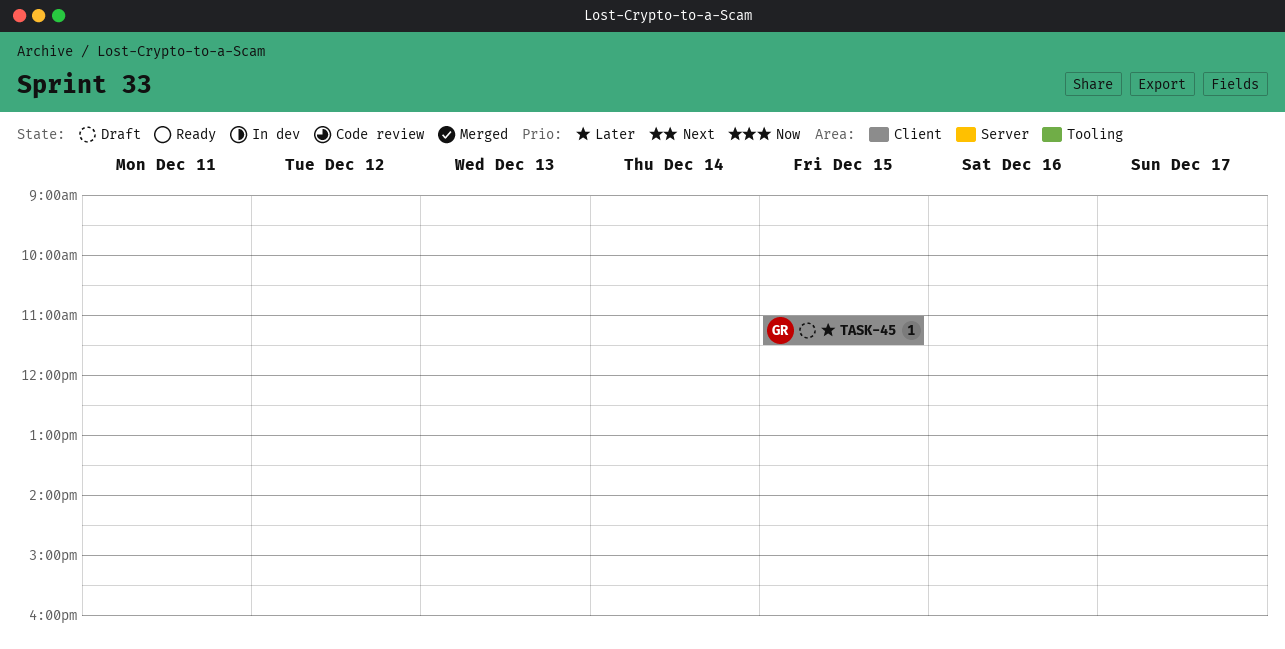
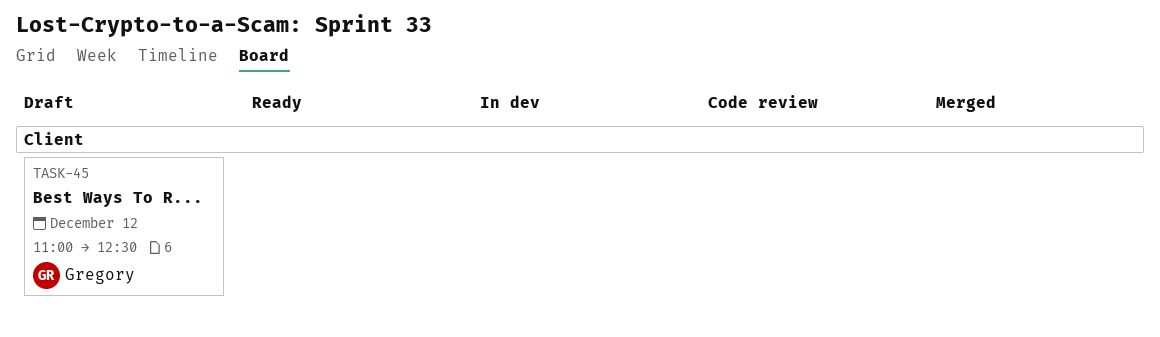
TASK-45, day: Dec 15 -> Dec 12
TASK-45, ends: 11:30 -> 12:30

